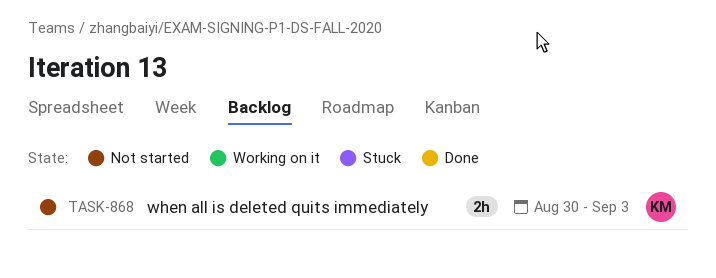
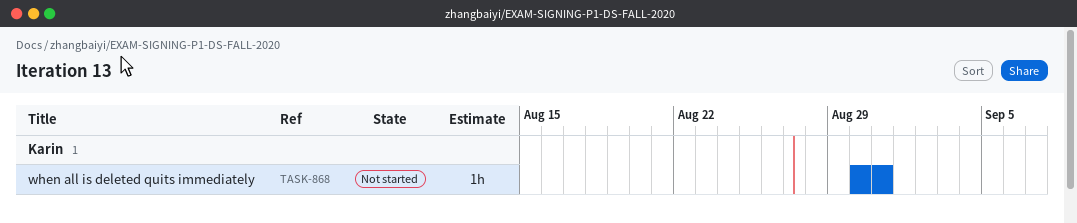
TASK-868, estimate: 2h -> 1h
TASK-868, due: Sep 3 -> Aug 31

